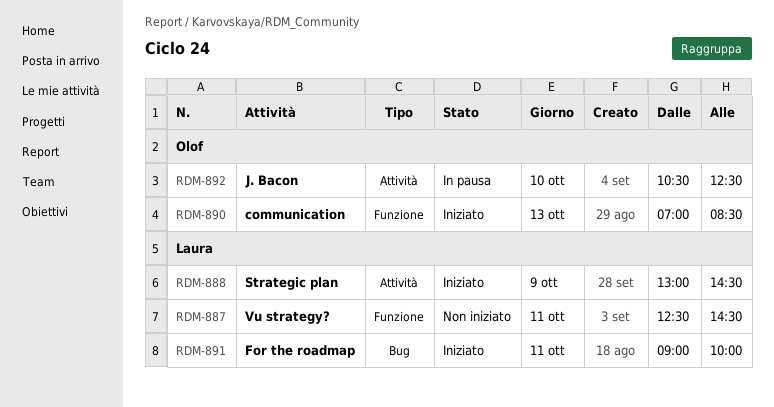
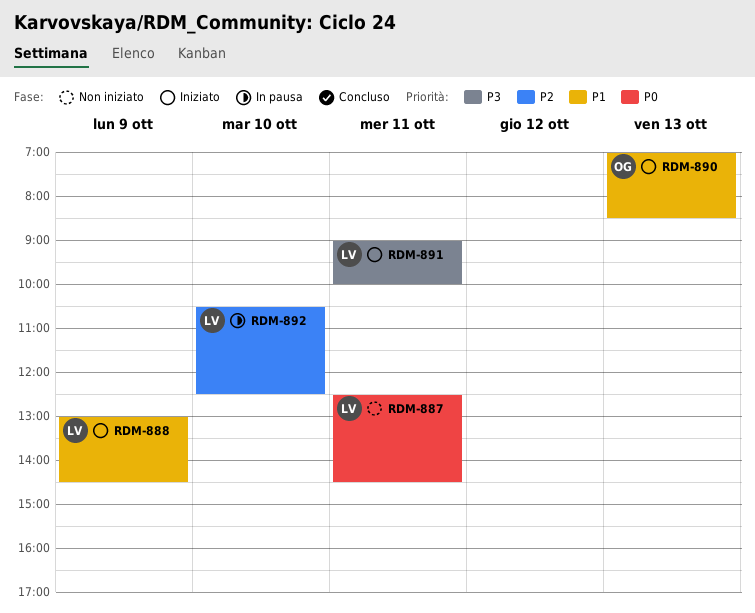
RDM-892, owner: Olof -> Laura

